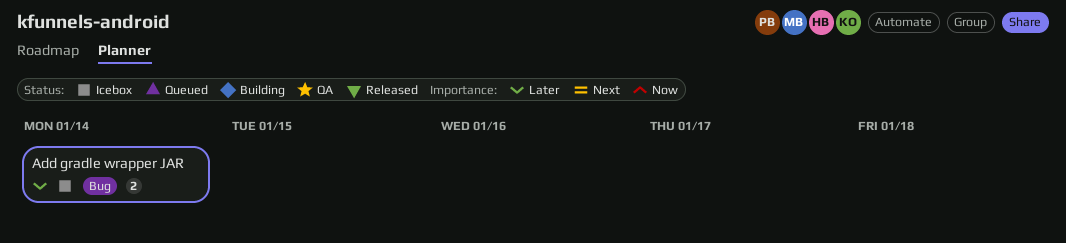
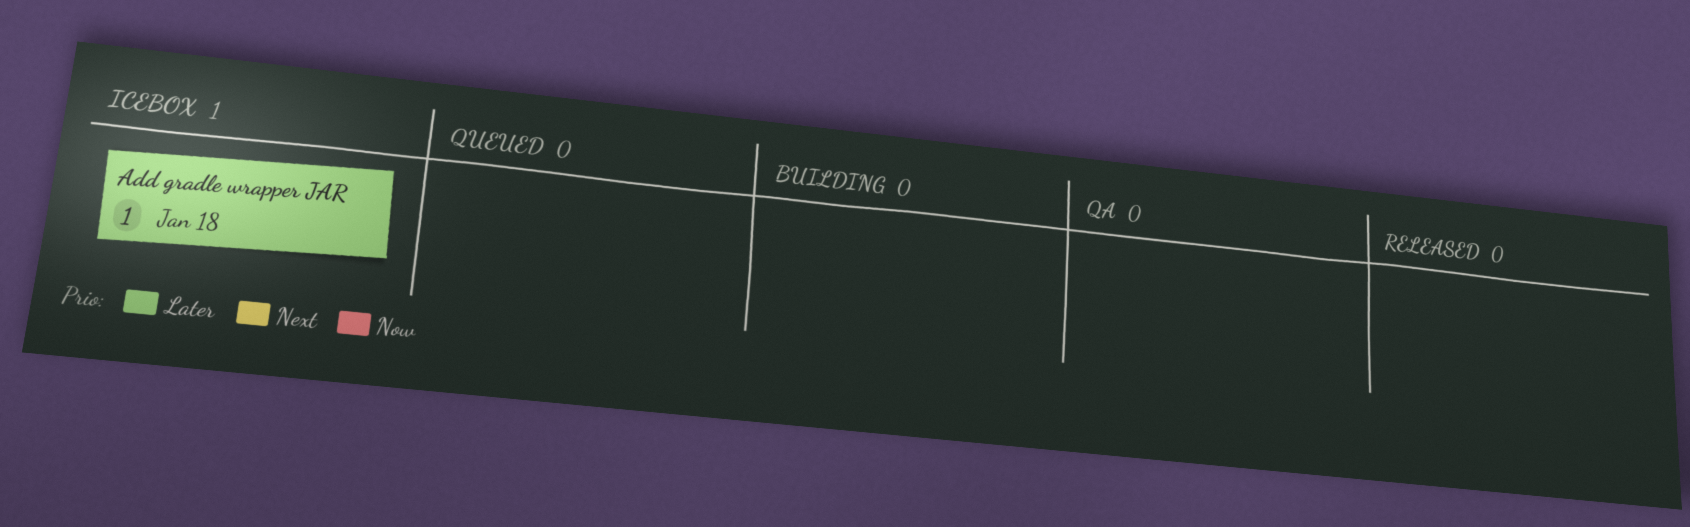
Add gradle wrapper JAR, estimate: 2 -> 1
Add gradle wrapper JAR, due: Jan 14 -> Jan 18

